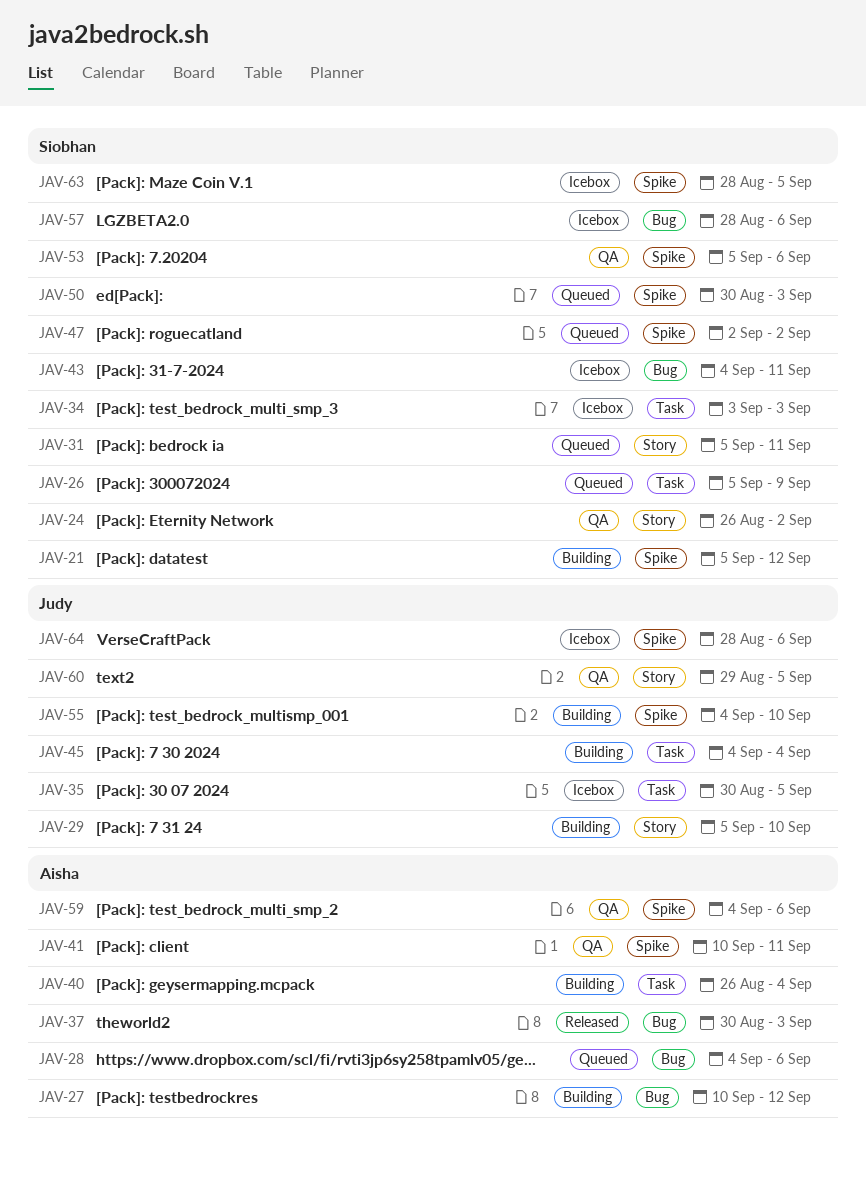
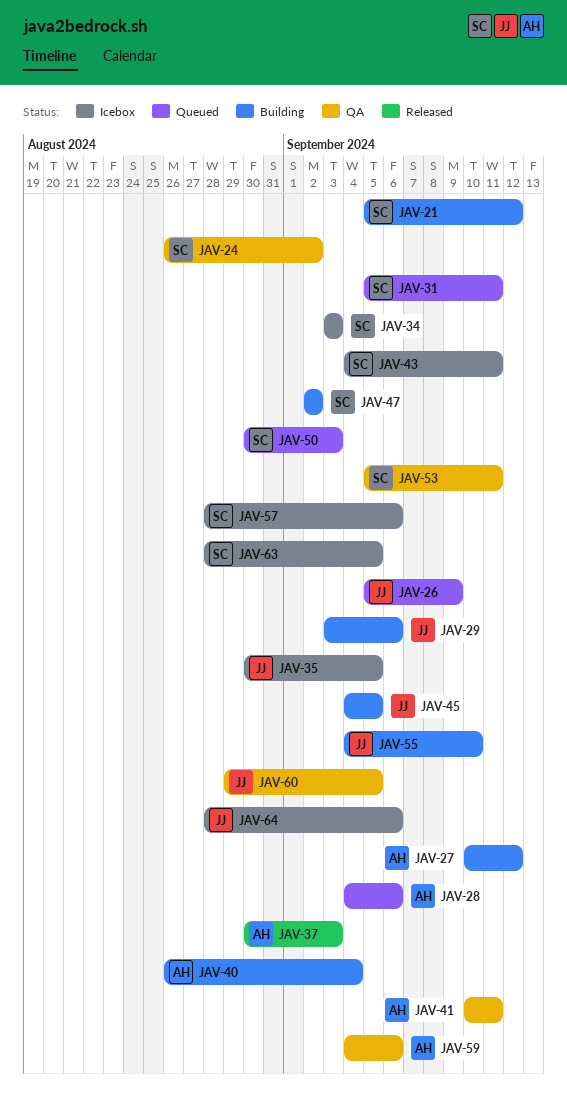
JAV-26, owner: Siobhan -> Judy
JAV-29, start: Sep 5 -> Sep 3
JAV-29, due: Sep 10 -> Sep 6
JAV-45, due: Sep 4 -> Sep 5
JAV-47, status: Queued -> Building
JAV-53, due: Sep 6 -> Sep 11

